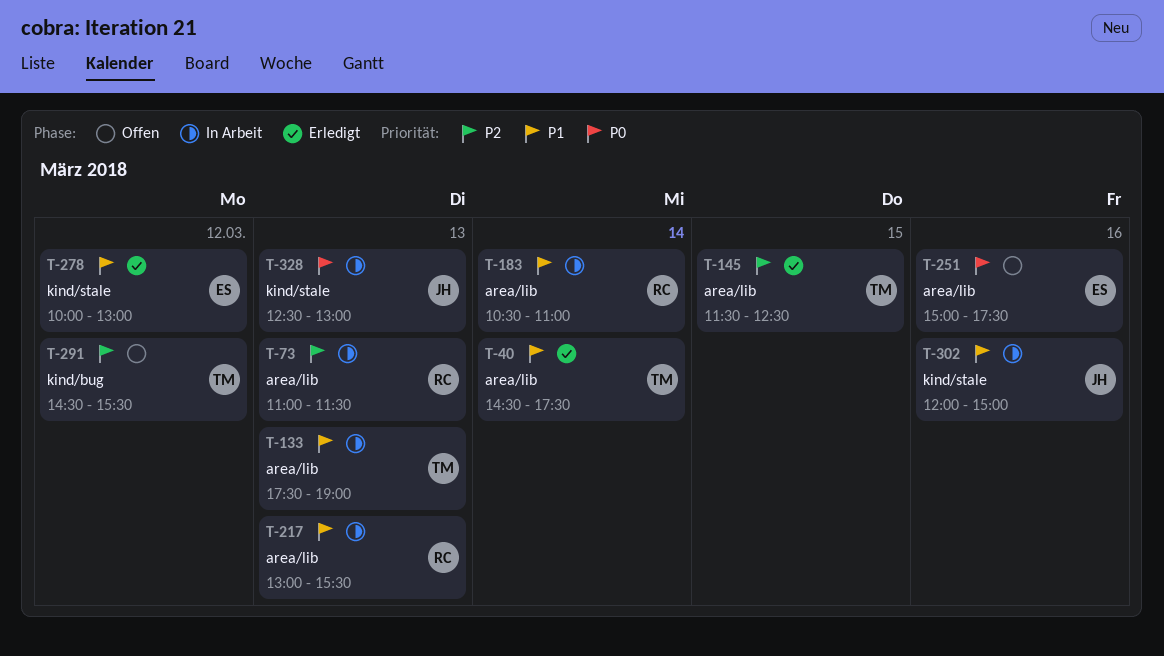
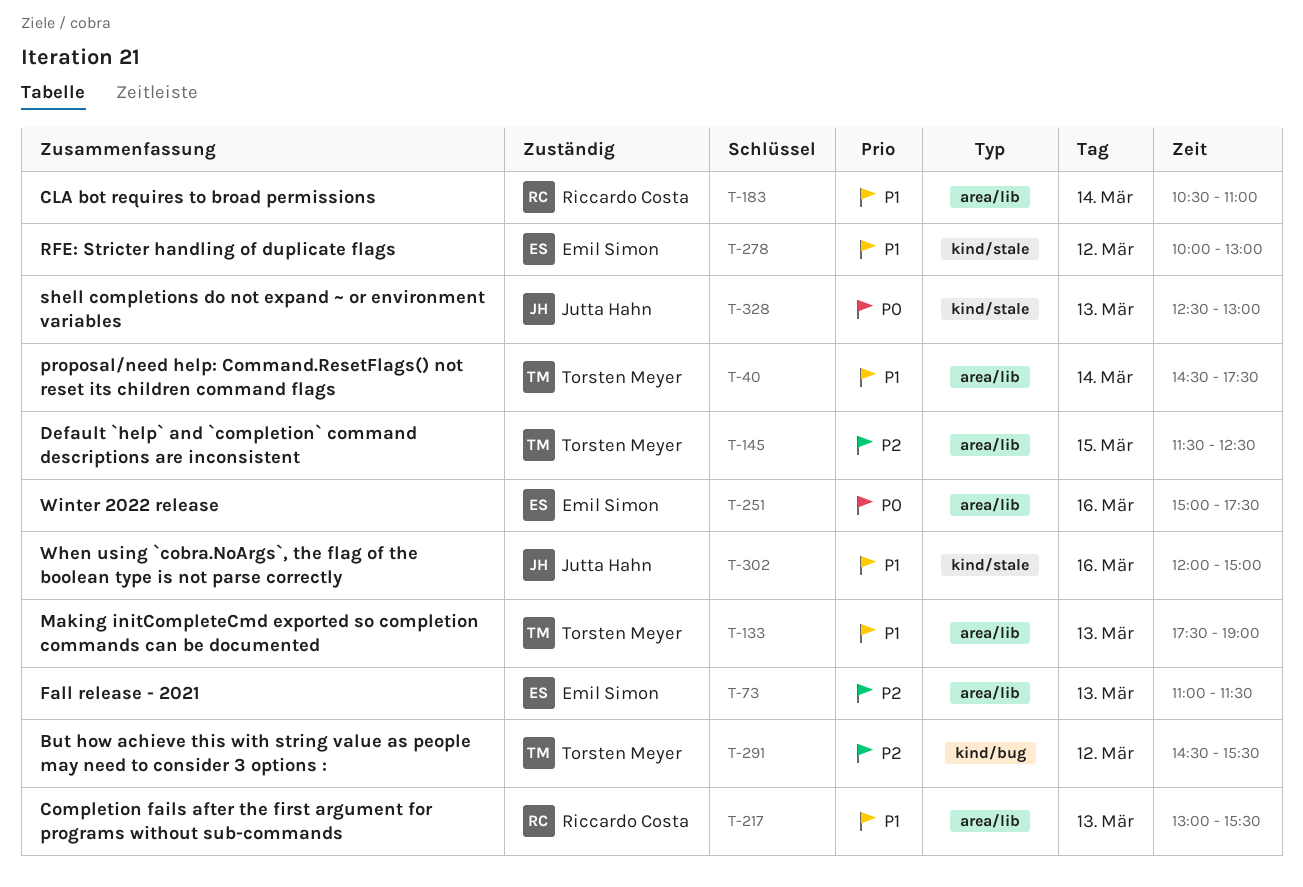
T-73, owner: Riccardo Costa -> Emil Simon

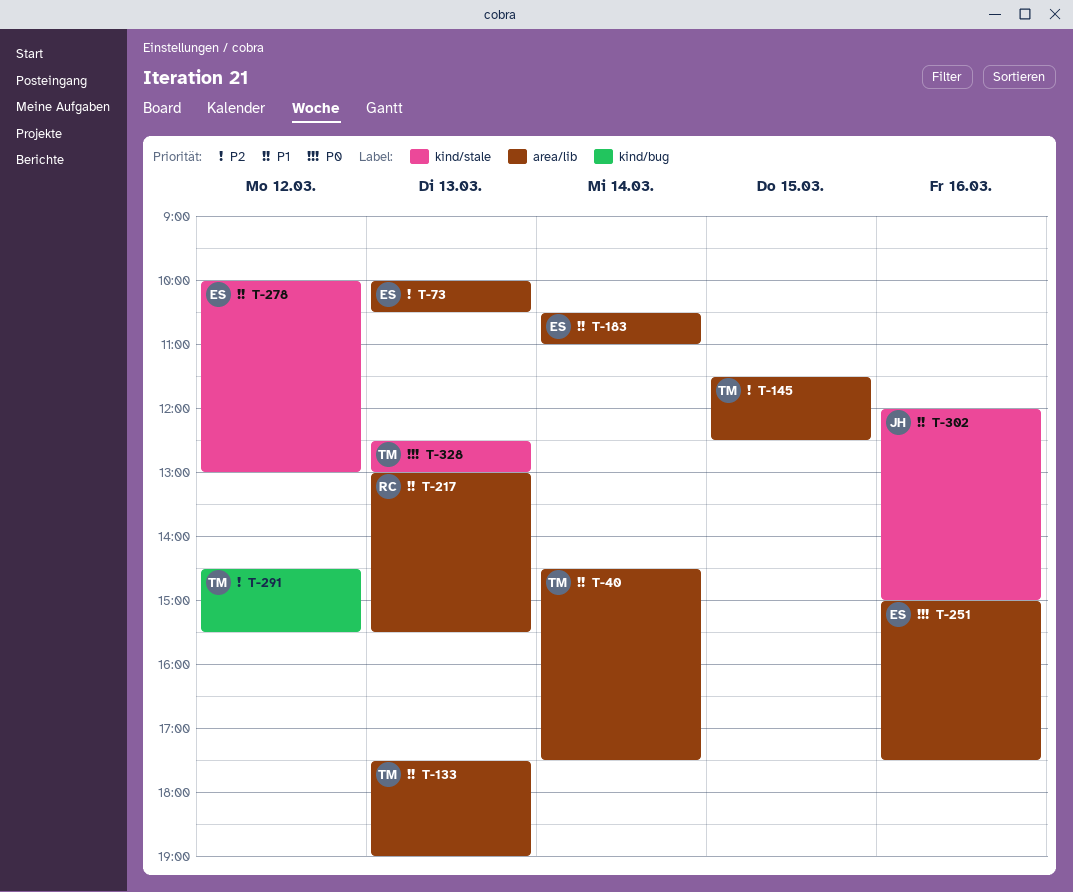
T-73, begins: 11:00 -> 10:00
T-73, ends: 11:30 -> 10:30
T-183, owner: Riccardo Costa -> Emil Simon
T-328, owner: Jutta Hahn -> Torsten Meyer

